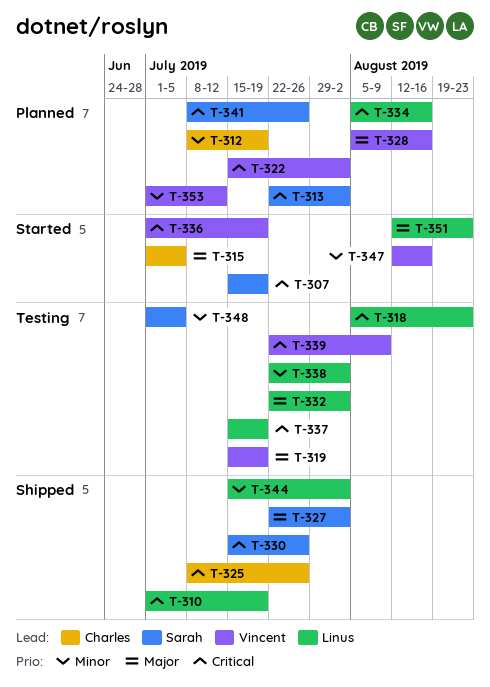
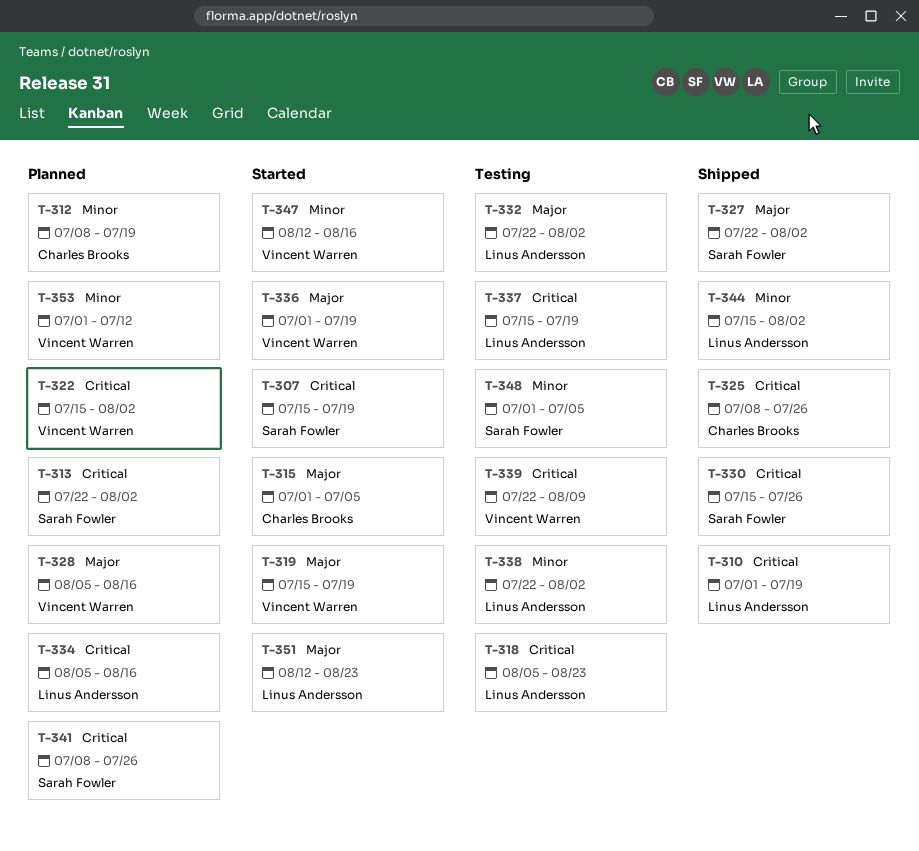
T-319, status: Testing -> Started
T-336, priority: Critical -> Major

